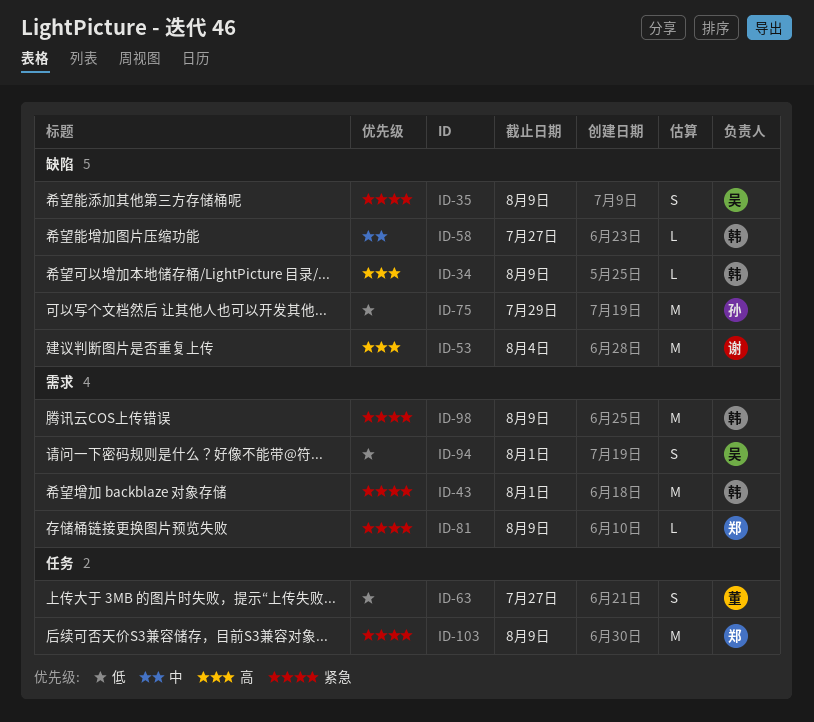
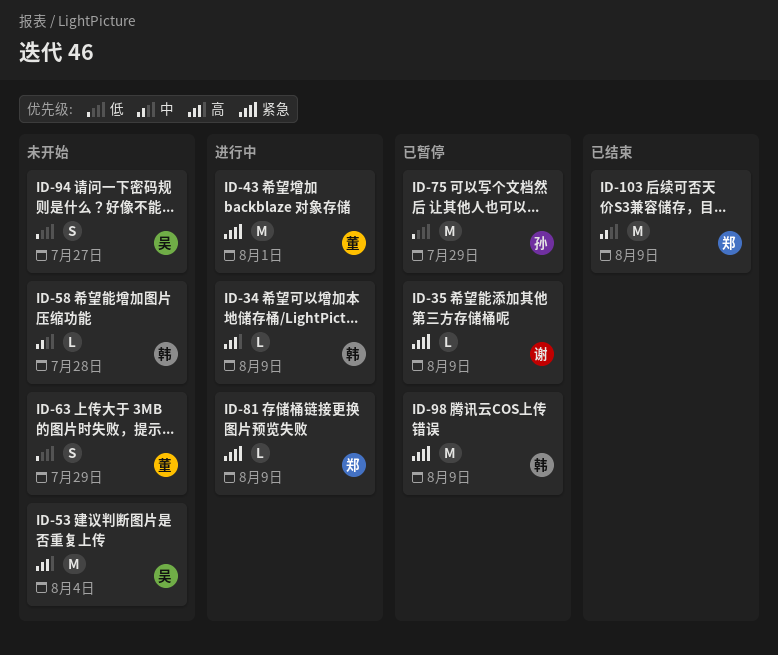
ID-35, owner: 吴 -> 谢
ID-35, estimate: S -> L
ID-43, owner: 韩 -> 董
ID-53, owner: 谢 -> 吴
ID-58, due: Jul 27 -> Jul 28
ID-63, due: Jul 27 -> Jul 29
ID-94, due: Aug 1 -> Jul 27
ID-103, priority: 紧急 -> 中

